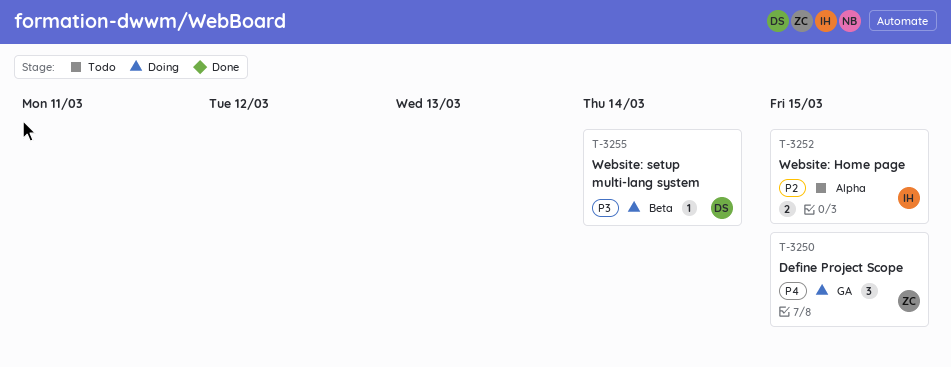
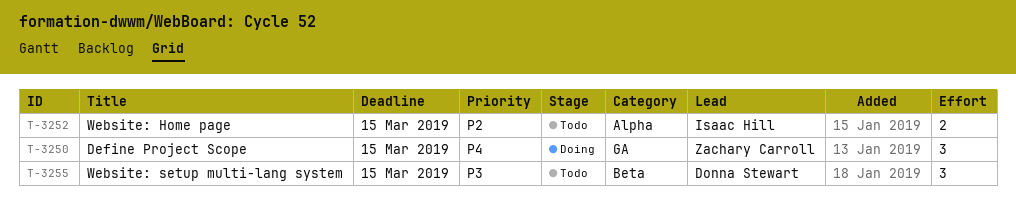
T-3255, status: Doing -> Todo
T-3255, estimate: 1 -> 3
T-3255, due: Mar 14 -> Mar 15

